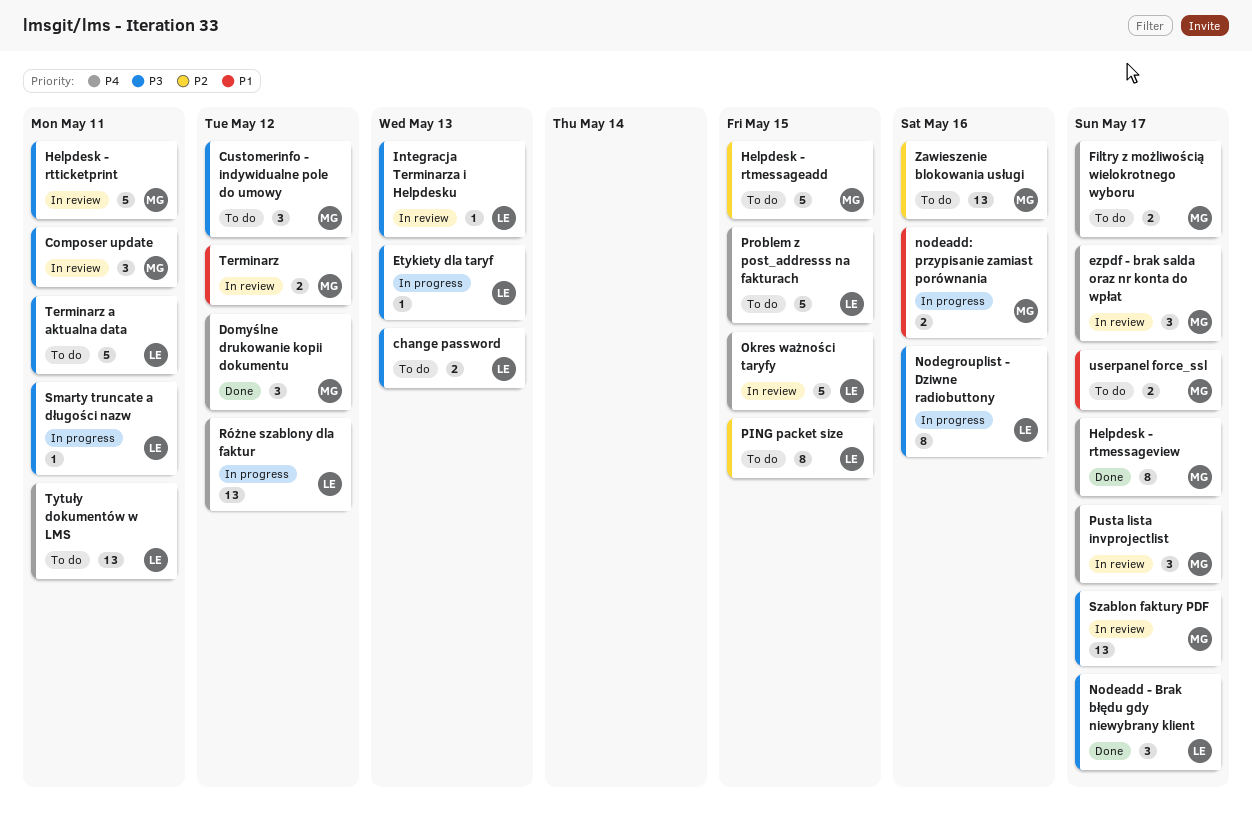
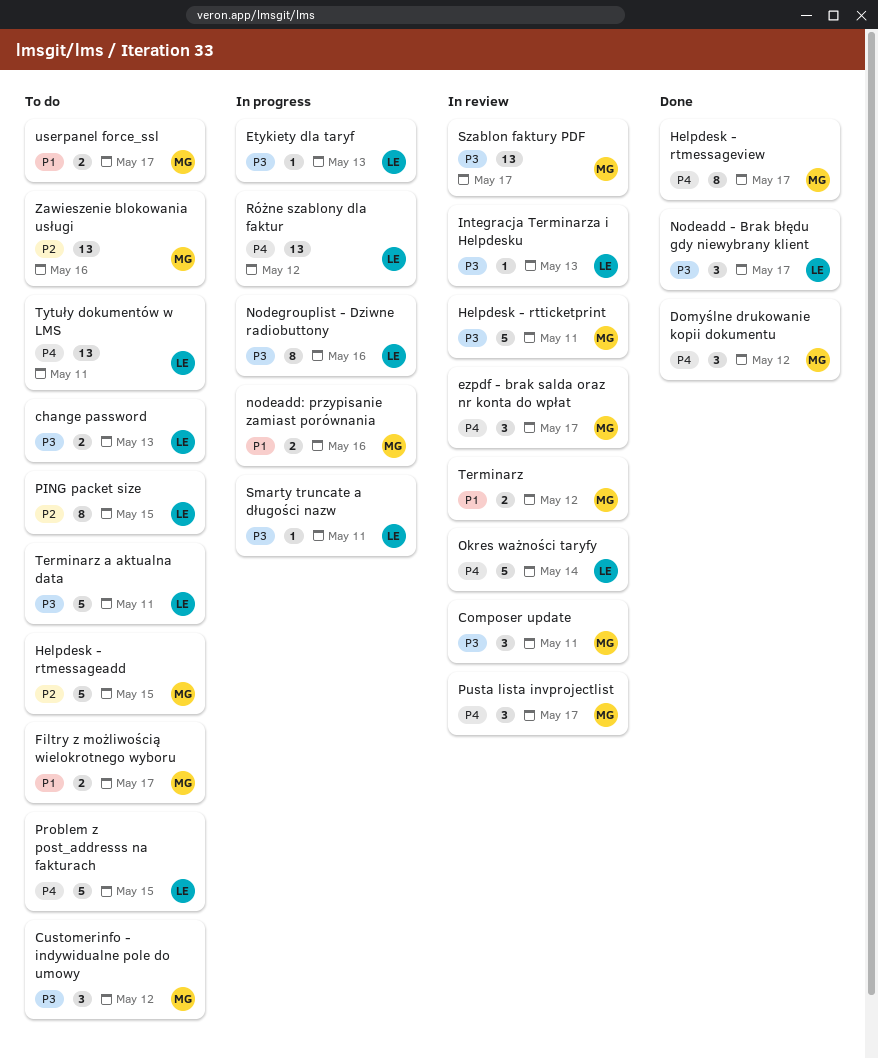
Filtry z możliwością wielokrotnego wyboru, priority: P4 -> P1
Okres ważności taryfy, due: May 15 -> May 14

